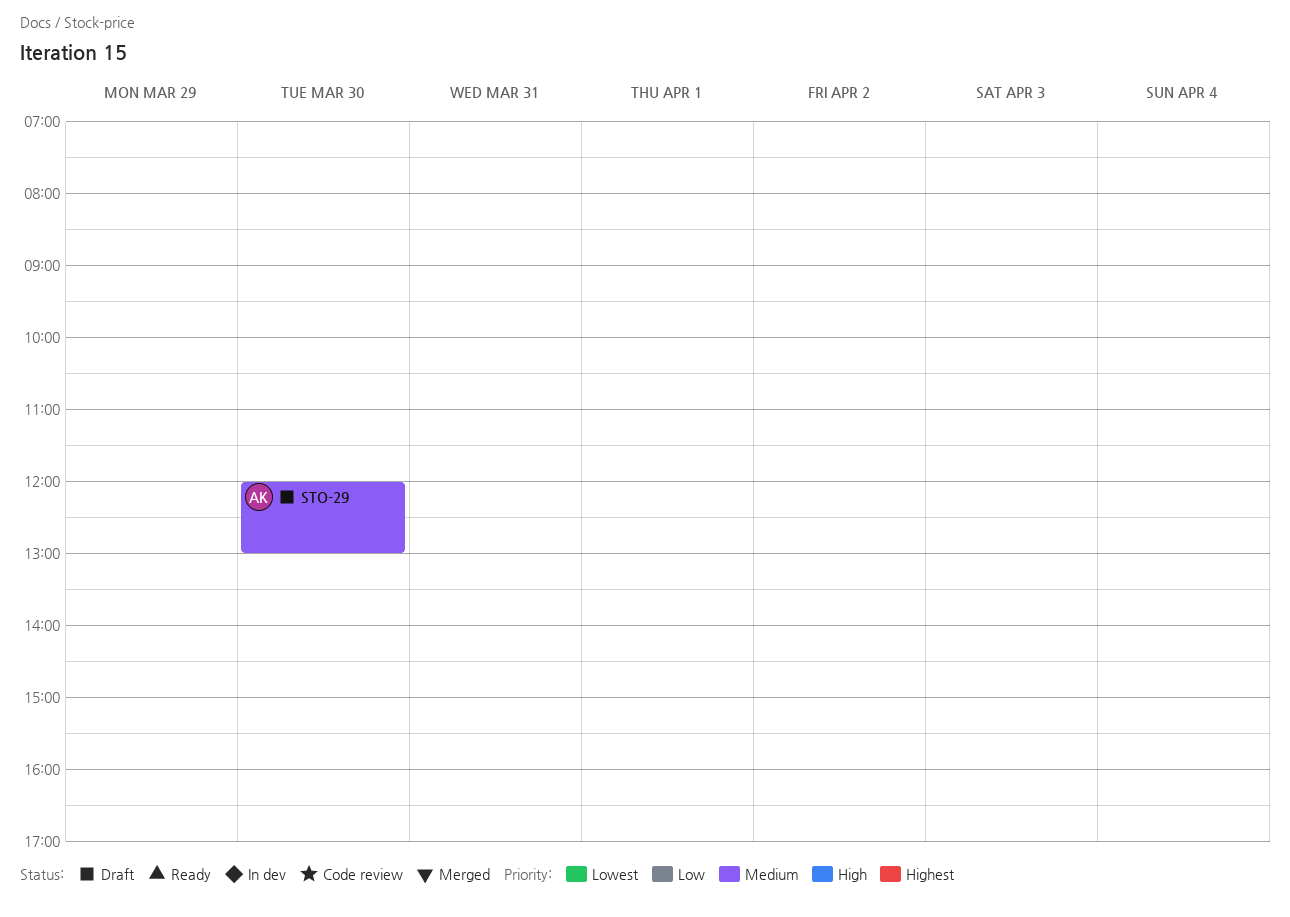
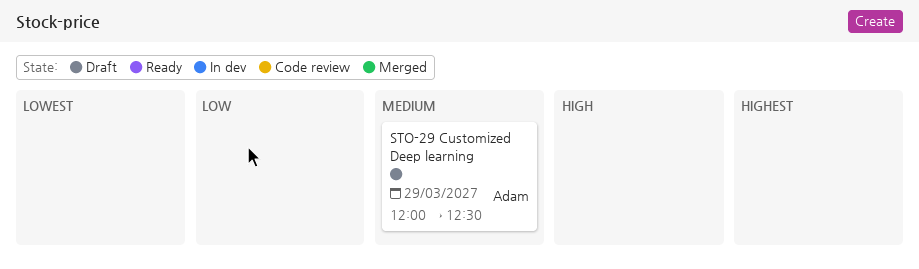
STO-29, day: Mar 30 -> Mar 29
STO-29, ends: 13:00 -> 12:30

